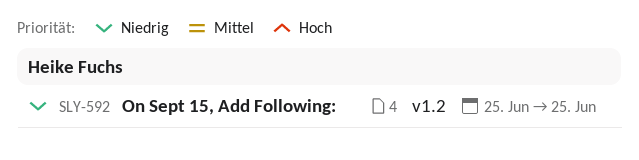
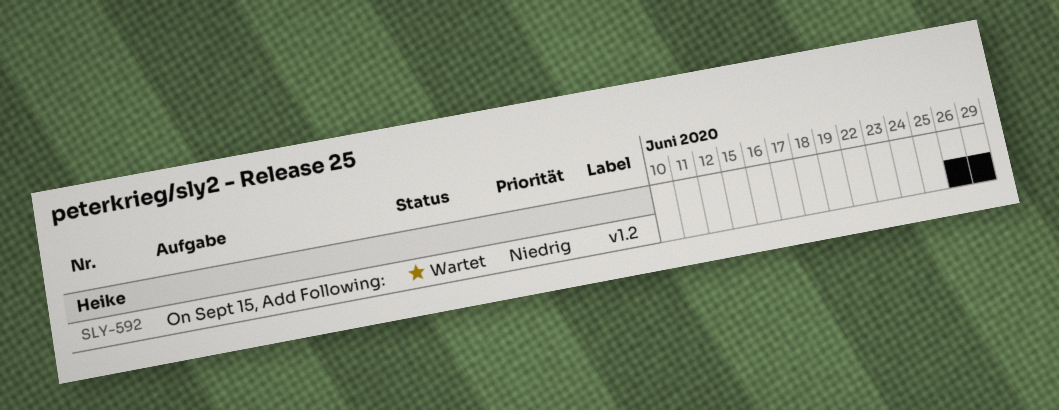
SLY-592, start: Jun 25 -> Jun 26
SLY-592, due: Jun 25 -> Jun 29

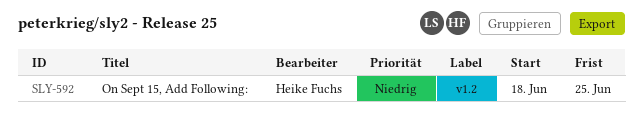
SLY-592, start: Jun 26 -> Jun 18
SLY-592, due: Jun 29 -> Jun 25

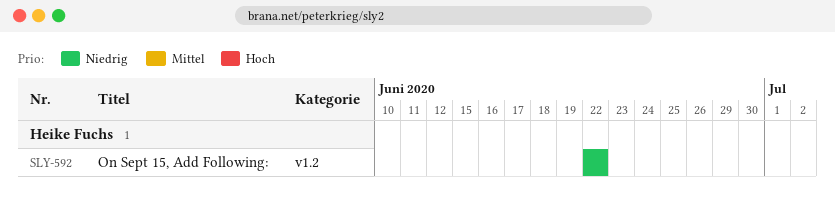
SLY-592, start: Jun 18 -> Jun 22
SLY-592, due: Jun 25 -> Jun 22

